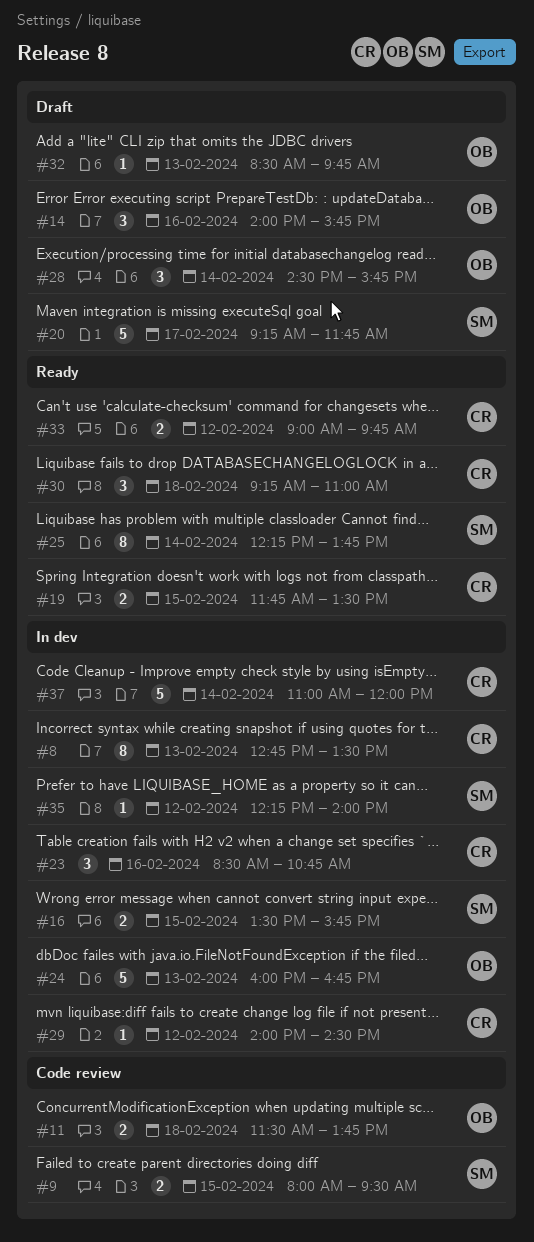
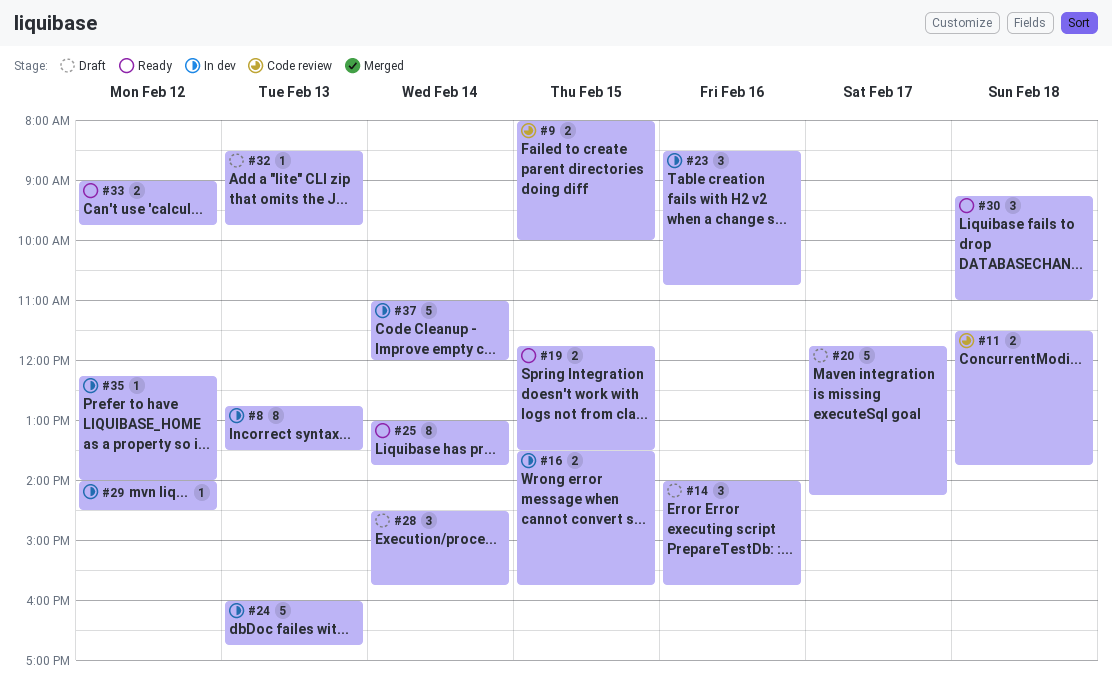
#9, ends: 09:30 -> 10:00
#20, begins: 09:15 -> 11:45
#20, ends: 11:45 -> 14:15
#25, begins: 12:15 -> 13:00

